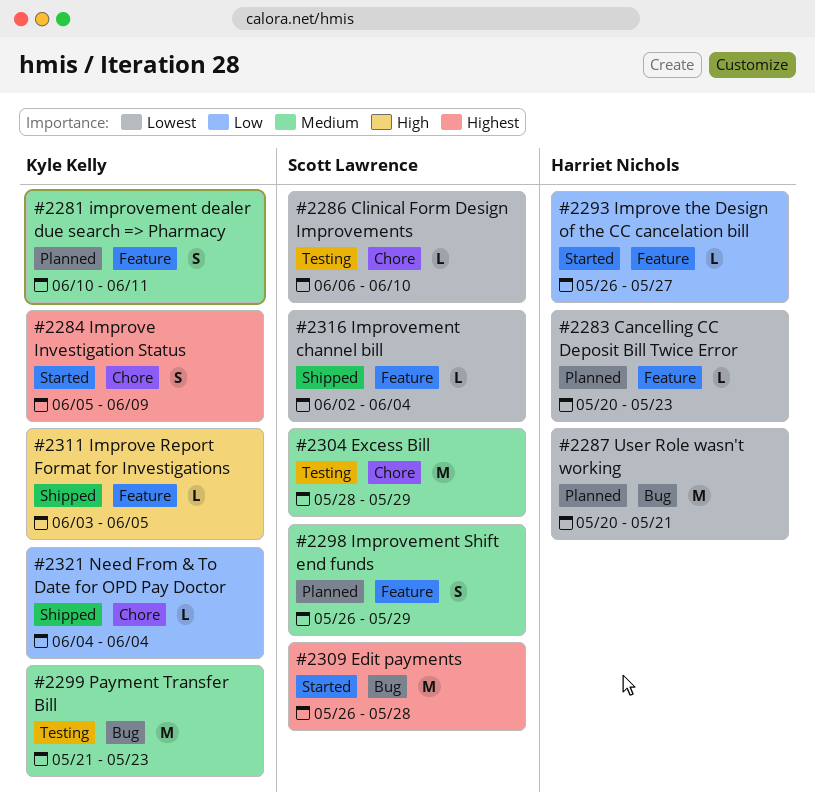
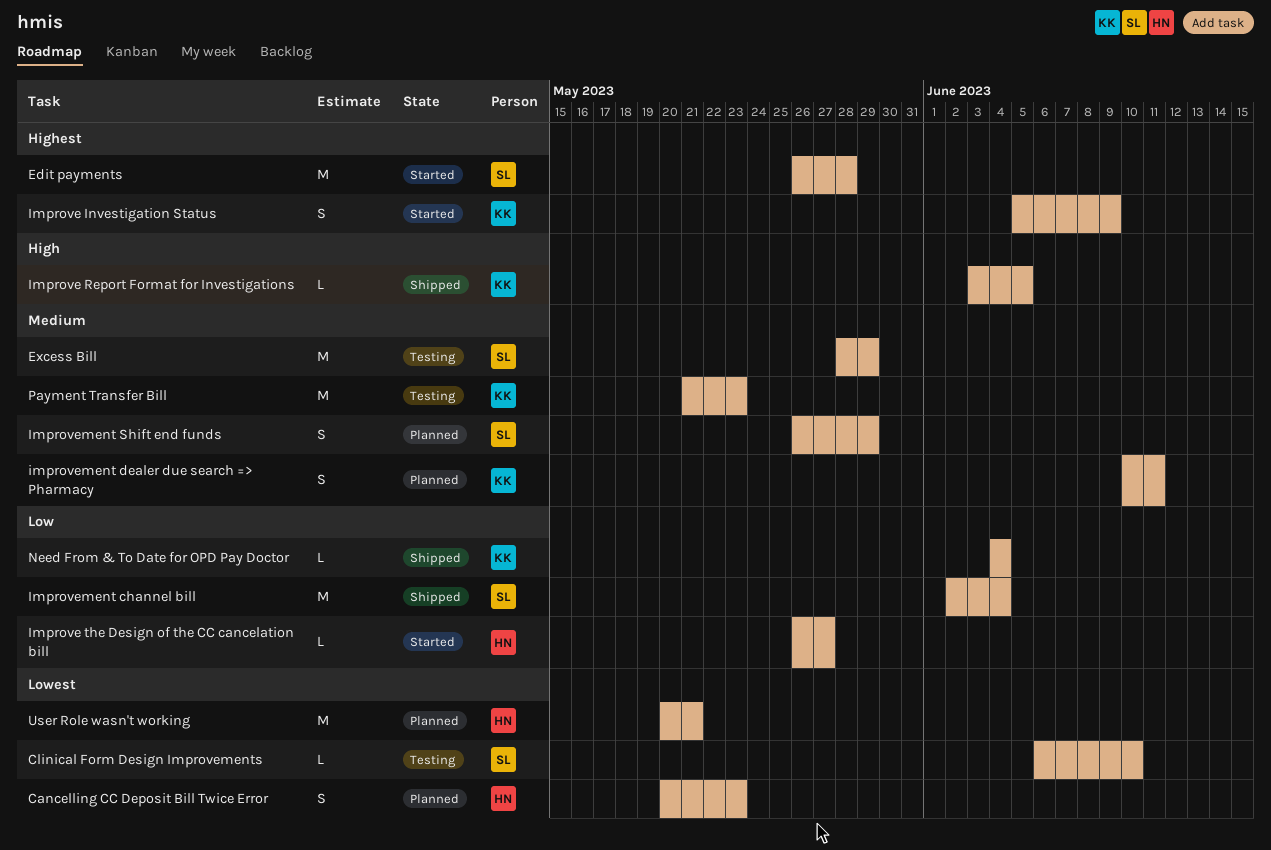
Cancelling CC Deposit Bill Twice Error, estimate: L -> S
Improvement channel bill, priority: Lowest -> Low
Improvement channel bill, estimate: L -> M

